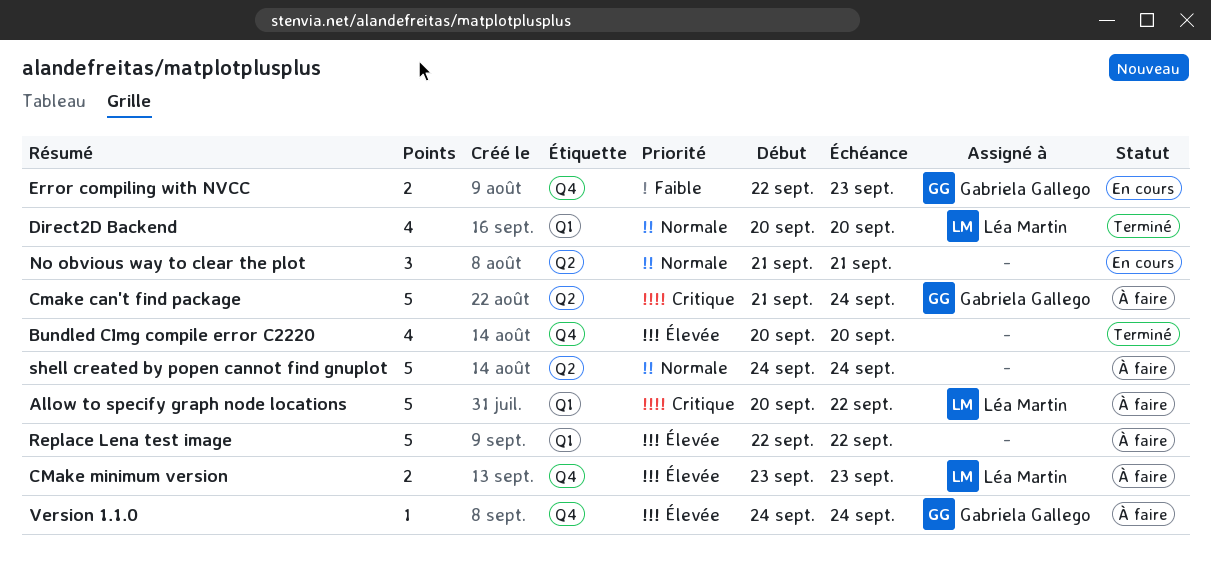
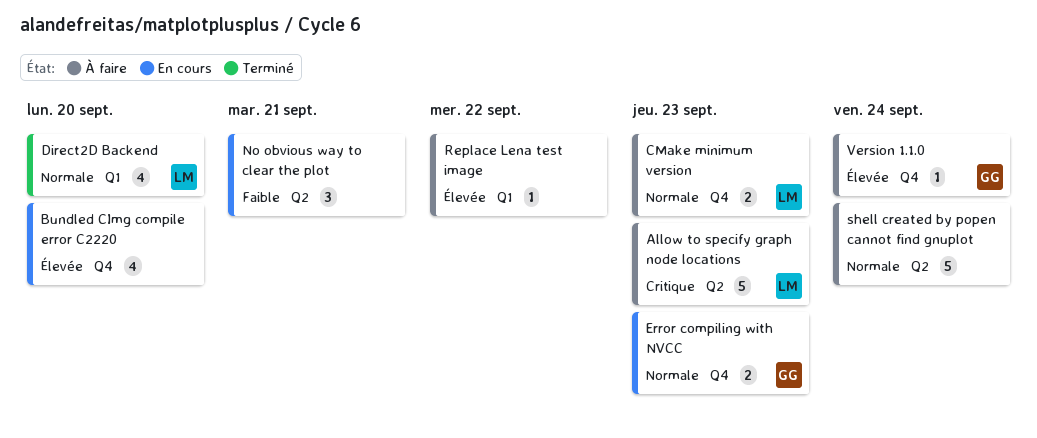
Allow to specify graph node locations, label: Q1 -> Q2
Allow to specify graph node locations, due: Sep 22 -> Sep 23
Bundled CImg compile error C2220, status: Terminé -> En cours
Cmake can't find package: present -> none
CMake minimum version, priority: Élevée -> Normale
Error compiling with NVCC, priority: Faible -> Normale
No obvious way to clear the plot, priority: Normale -> Faible
Replace Lena test image, estimate: 5 -> 1

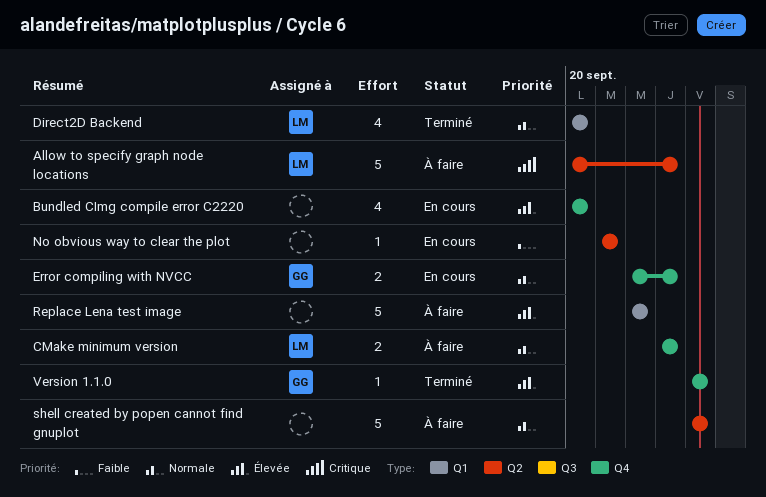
No obvious way to clear the plot, estimate: 3 -> 1
Replace Lena test image, estimate: 1 -> 5
Version 1.1.0, status: À faire -> Terminé

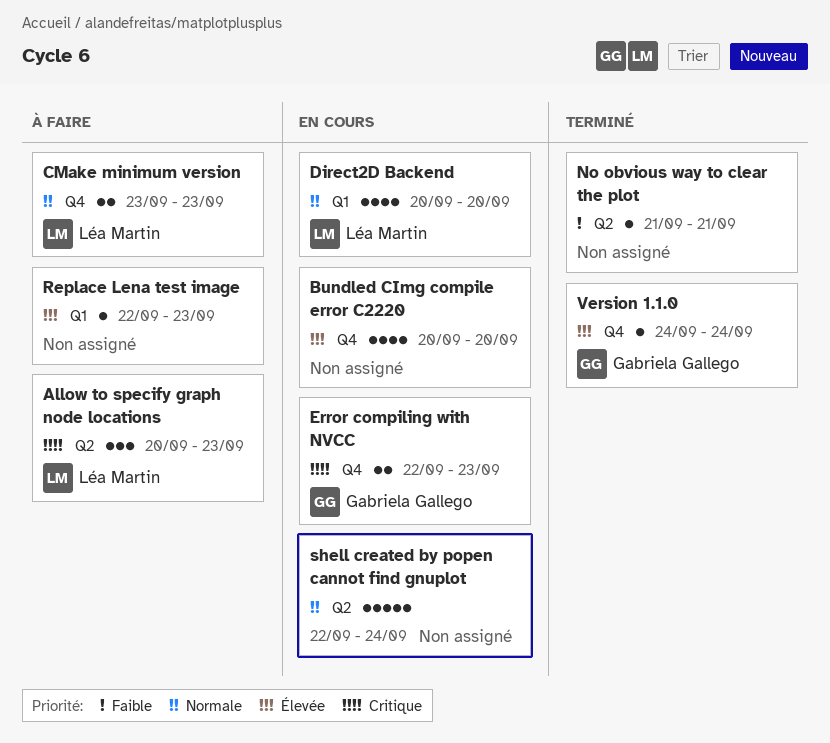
Allow to specify graph node locations, estimate: 5 -> 3
Direct2D Backend, status: Terminé -> En cours
Error compiling with NVCC, priority: Normale -> Critique
No obvious way to clear the plot, status: En cours -> Terminé
Replace Lena test image, estimate: 5 -> 1
Replace Lena test image, due: Sep 22 -> Sep 23
shell created by popen cannot find gnuplot, status: À faire -> En cours
shell created by popen cannot find gnuplot, start: Sep 24 -> Sep 22

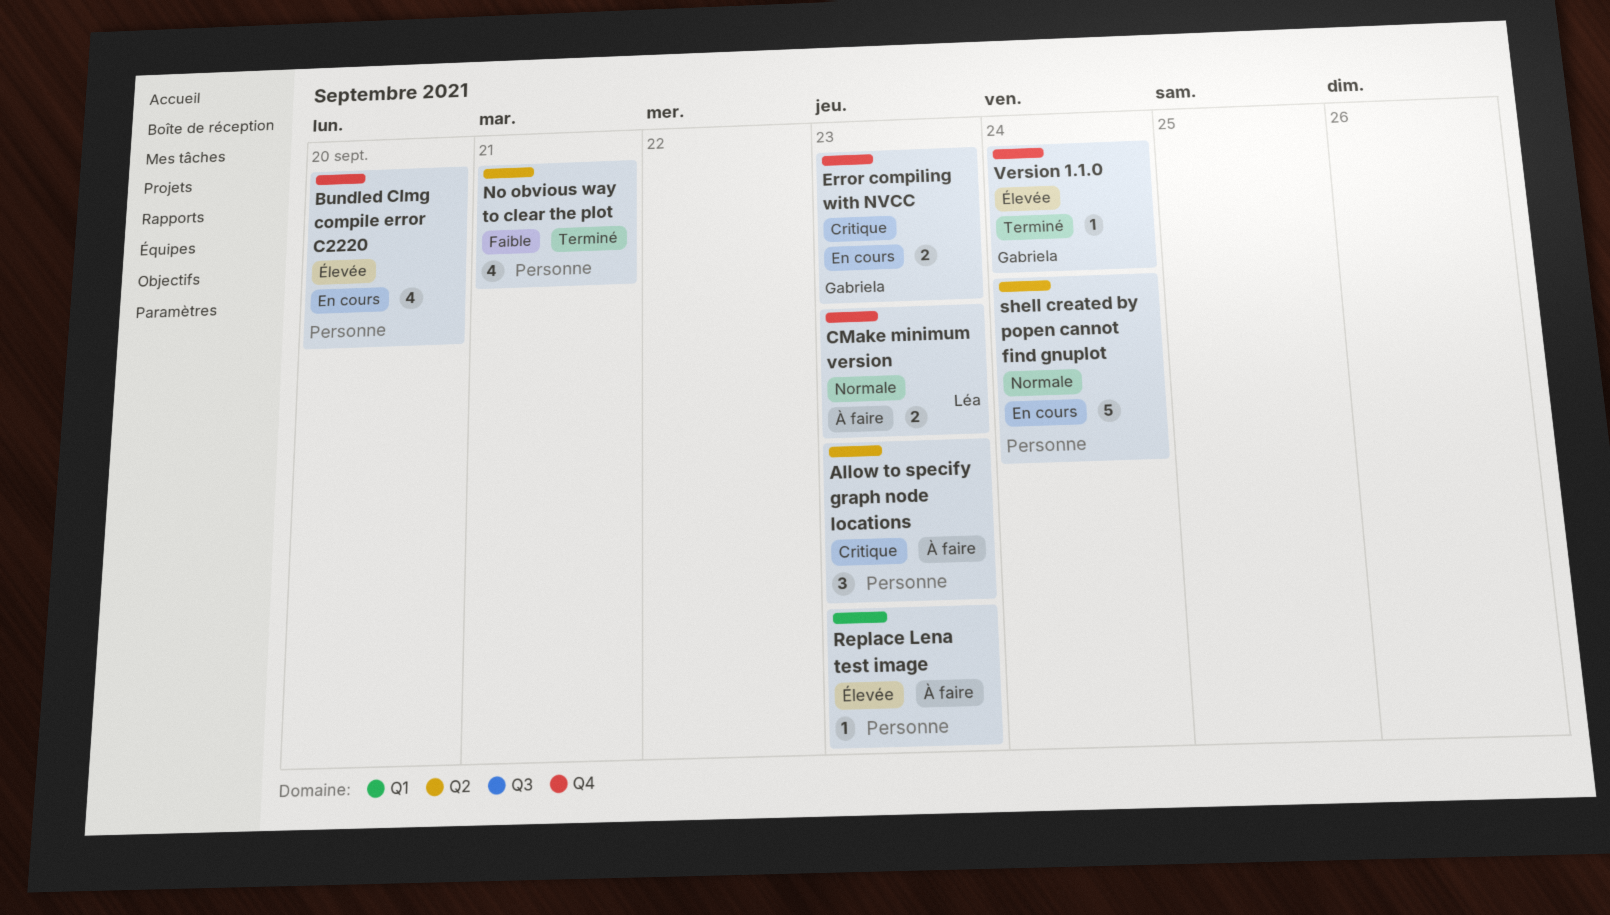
Allow to specify graph node locations, owner: Léa Martin -> none
Direct2D Backend: present -> none
No obvious way to clear the plot, estimate: 1 -> 4

